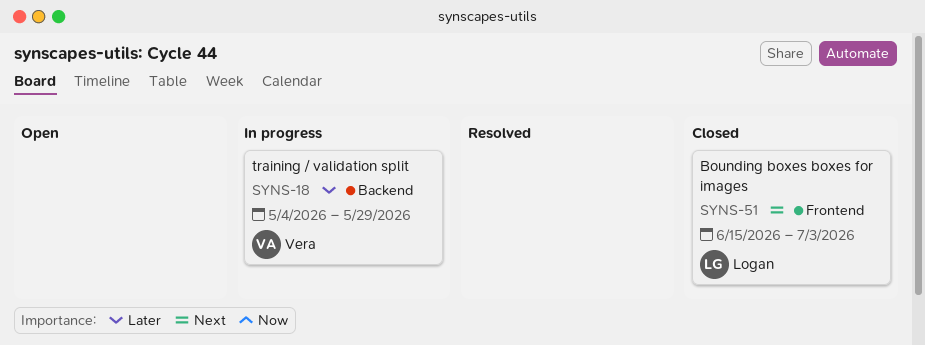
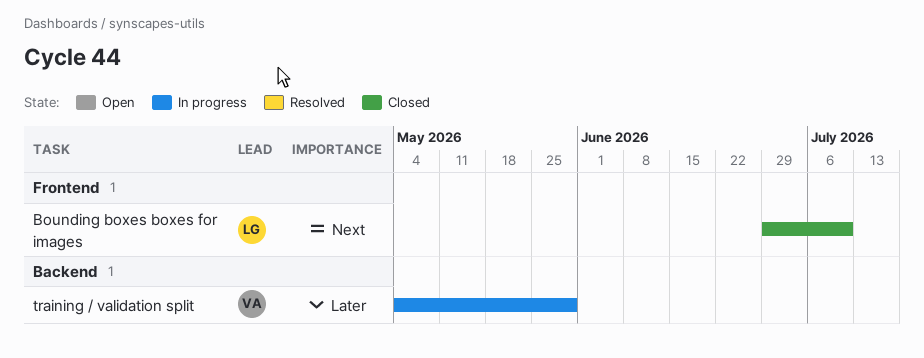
Bounding boxes boxes for images, start: Jun 15 -> Jun 29
Bounding boxes boxes for images, due: Jul 3 -> Jul 10

